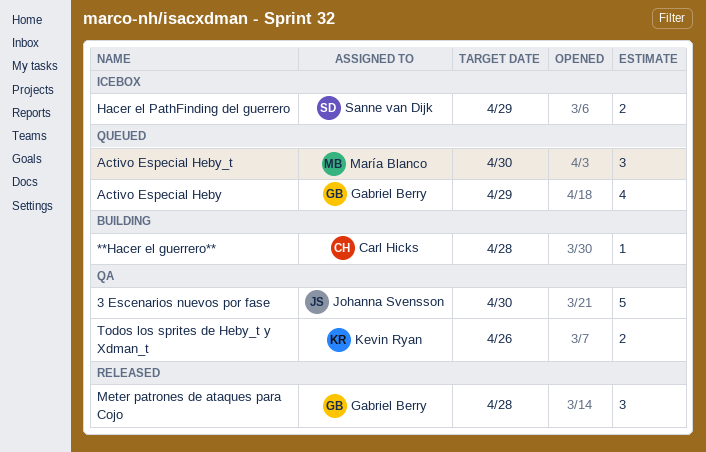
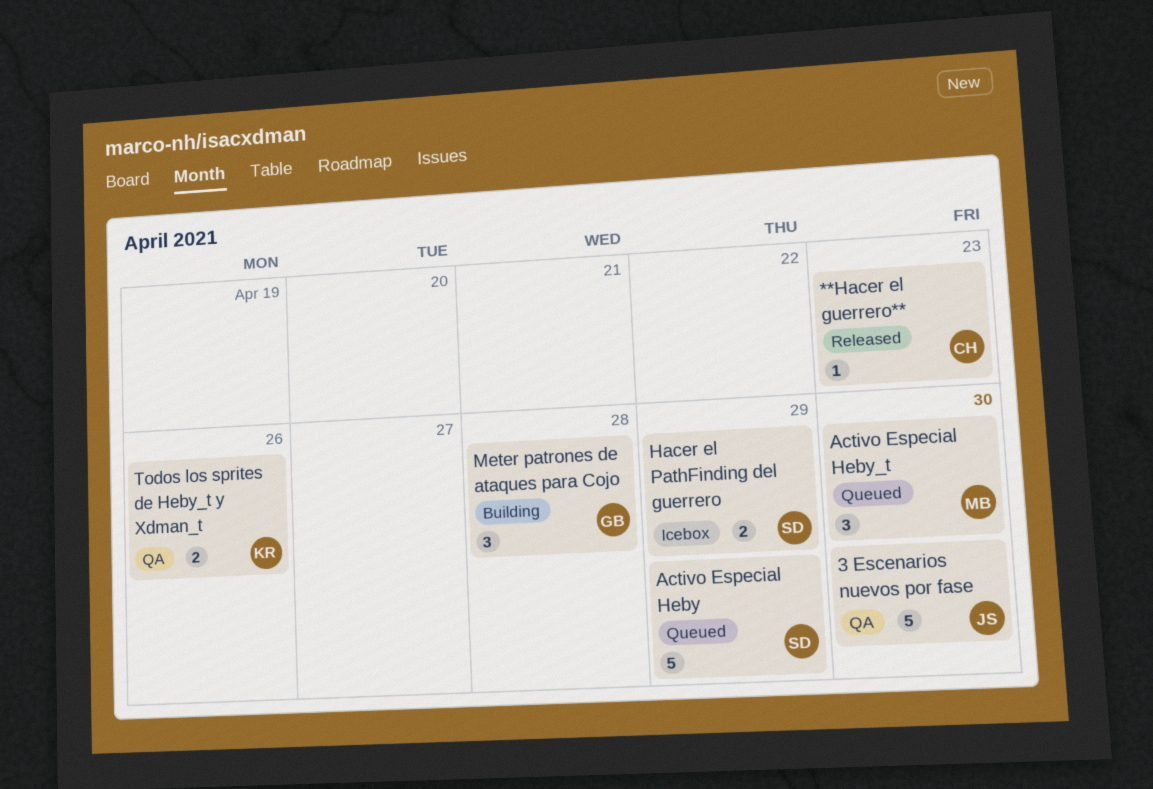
**Hacer el guerrero**, status: Building -> Released
**Hacer el guerrero**, due: Apr 28 -> Apr 23
Activo Especial Heby, owner: Gabriel Berry -> Sanne van Dijk
Activo Especial Heby, estimate: 4 -> 5
Meter patrones de ataques para Cojo, status: Released -> Building

